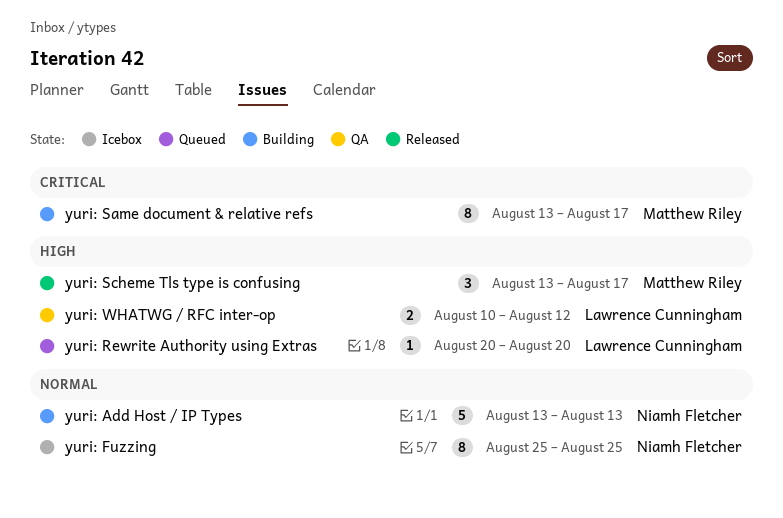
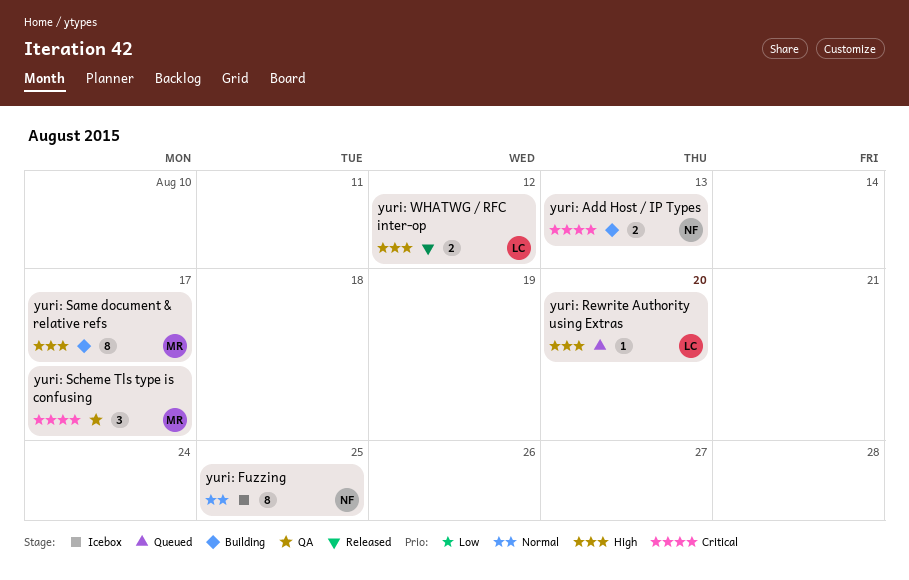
yuri: Add Host / IP Types, priority: Normal -> Critical
yuri: Add Host / IP Types, estimate: 5 -> 2
yuri: Same document & relative refs, priority: Critical -> High
yuri: Scheme Tls type is confusing, status: Released -> QA
yuri: Scheme Tls type is confusing, priority: High -> Critical
yuri: WHATWG / RFC inter-op, status: QA -> Released

